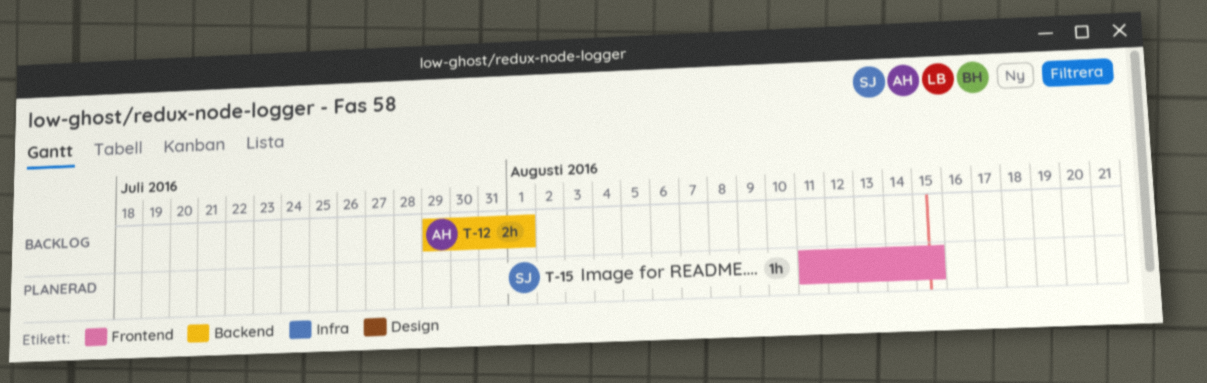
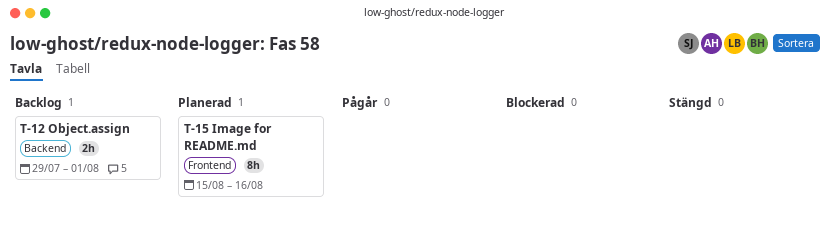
T-15, estimate: 1h -> 8h
T-15, start: Aug 11 -> Aug 15
T-15, due: Aug 15 -> Aug 16

